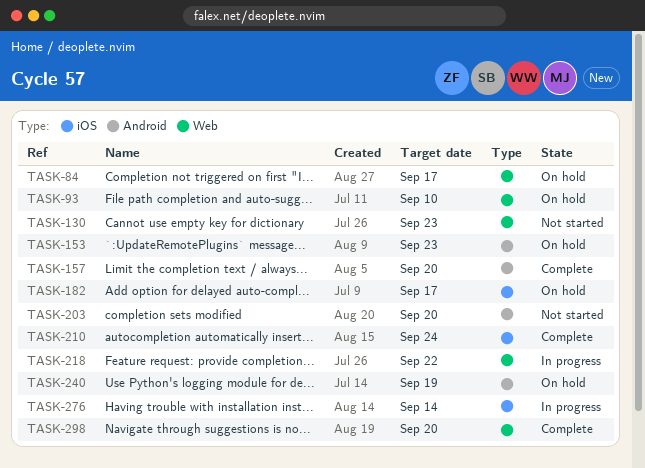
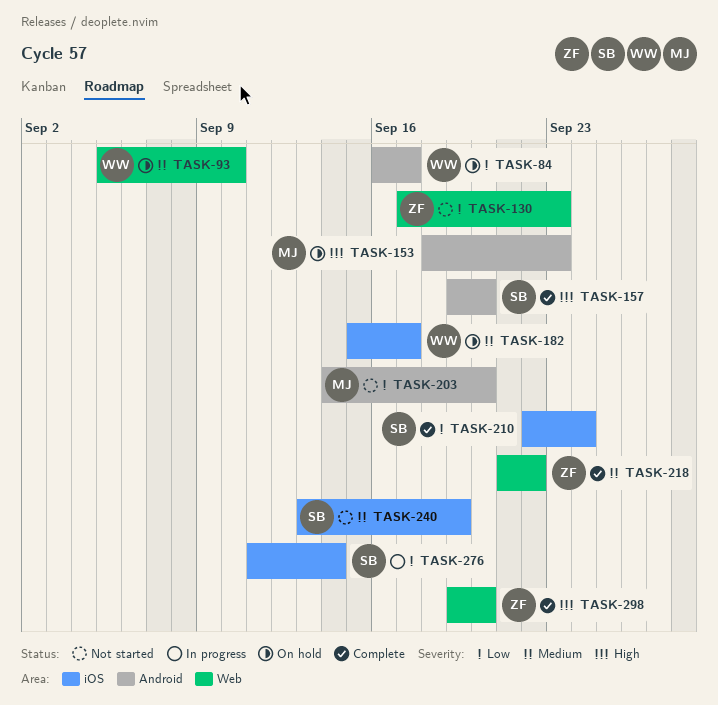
TASK-84, label: Web -> Android
TASK-218, status: In progress -> Complete
TASK-240, status: On hold -> Not started
TASK-240, label: Android -> iOS

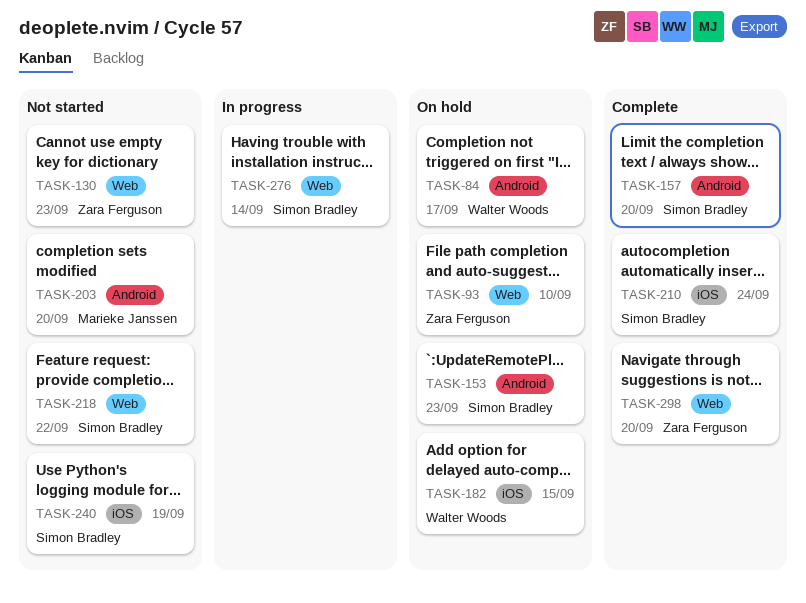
TASK-93, owner: Walter Woods -> Zara Ferguson
TASK-153, owner: Marieke Janssen -> Simon Bradley
TASK-182, due: Sep 17 -> Sep 15
TASK-218, status: Complete -> Not started
TASK-218, owner: Zara Ferguson -> Simon Bradley
TASK-276, label: iOS -> Web

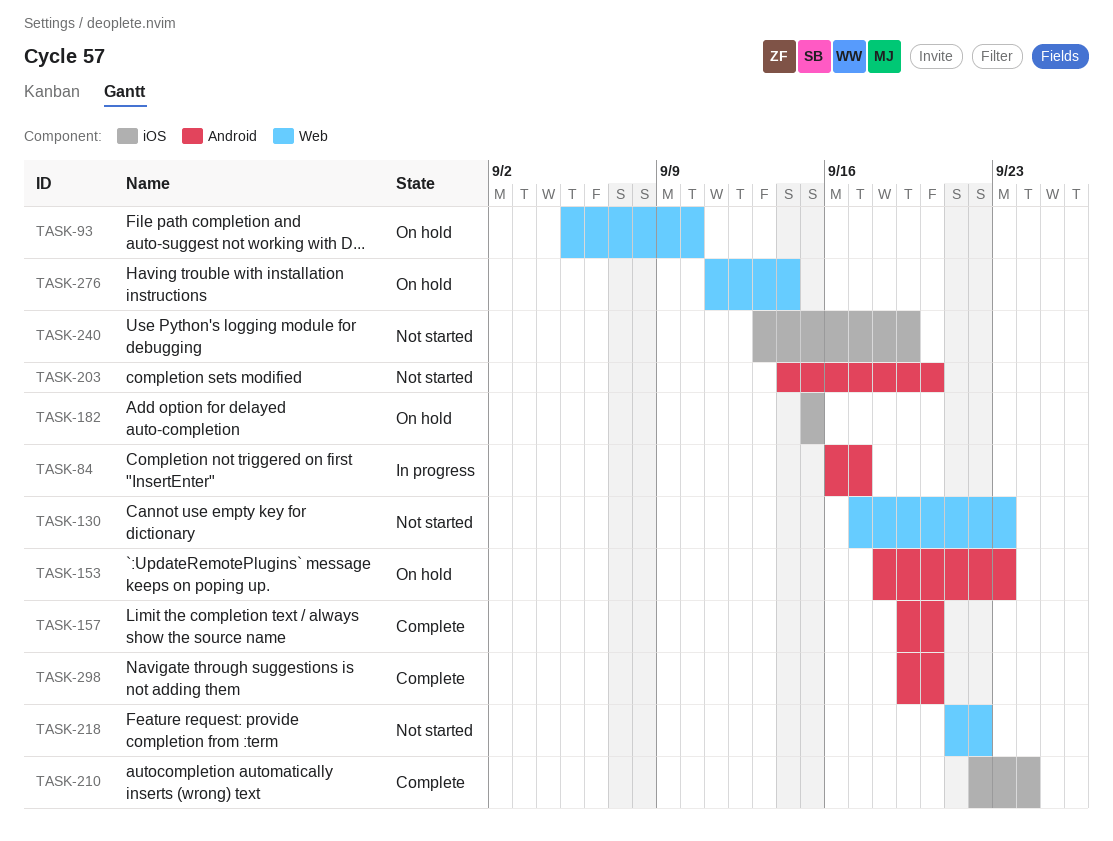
TASK-84, status: On hold -> In progress
TASK-276, status: In progress -> On hold
TASK-298, label: Web -> Android

